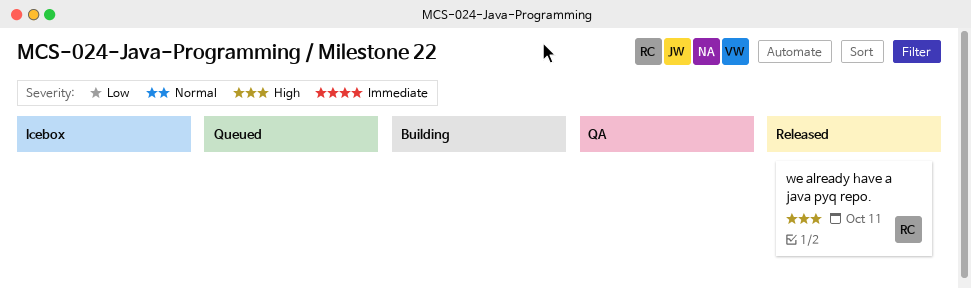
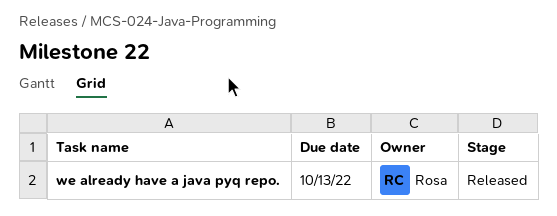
we already have a java pyq repo., due: Oct 11 -> Oct 13

